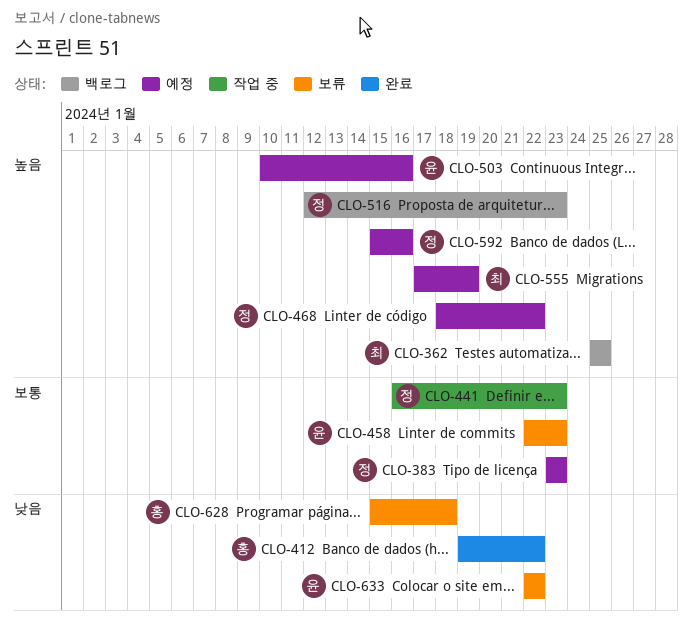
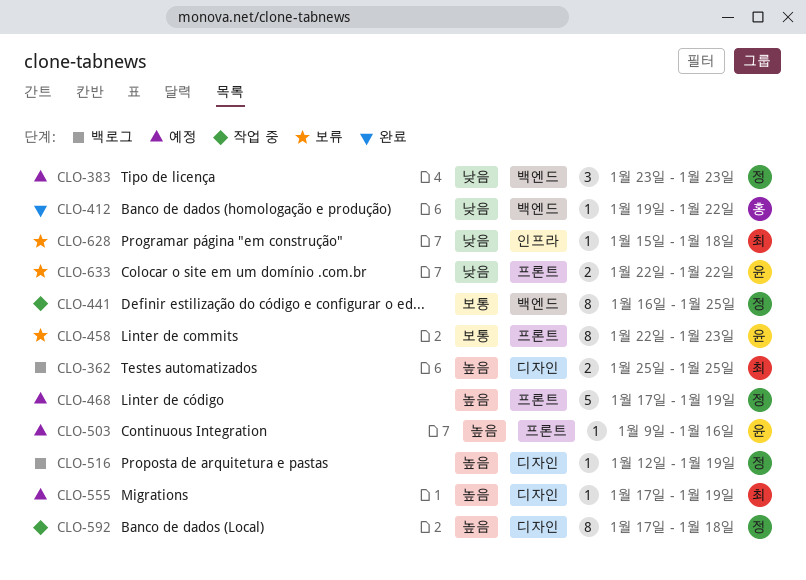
CLO-383, priority: 보통 -> 낮음
CLO-441, due: Jan 23 -> Jan 25
CLO-468, start: Jan 18 -> Jan 17
CLO-468, due: Jan 22 -> Jan 19
CLO-503, start: Jan 10 -> Jan 9
CLO-516, due: Jan 23 -> Jan 19
CLO-592, status: 예정 -> 작업 중
CLO-592, start: Jan 15 -> Jan 17
CLO-592, due: Jan 16 -> Jan 18
CLO-628, owner: 홍 -> 최

